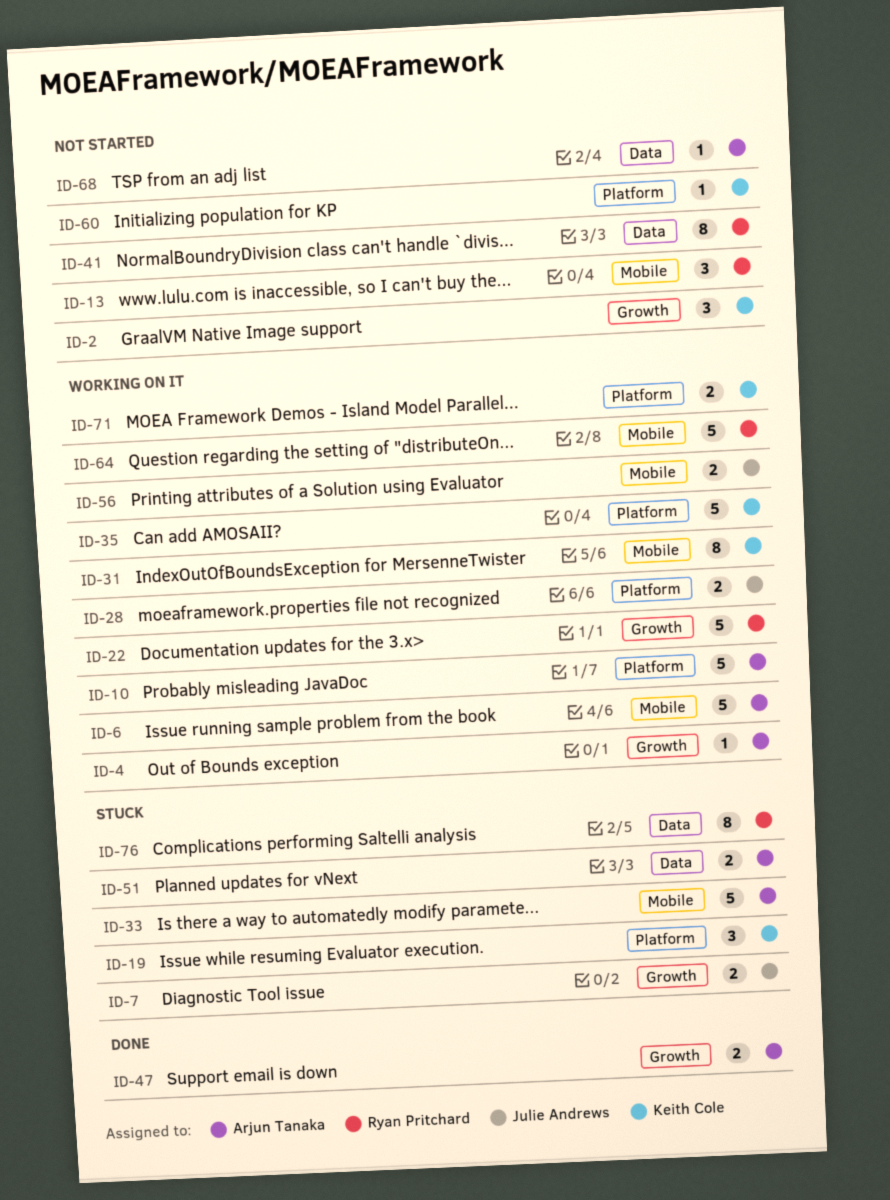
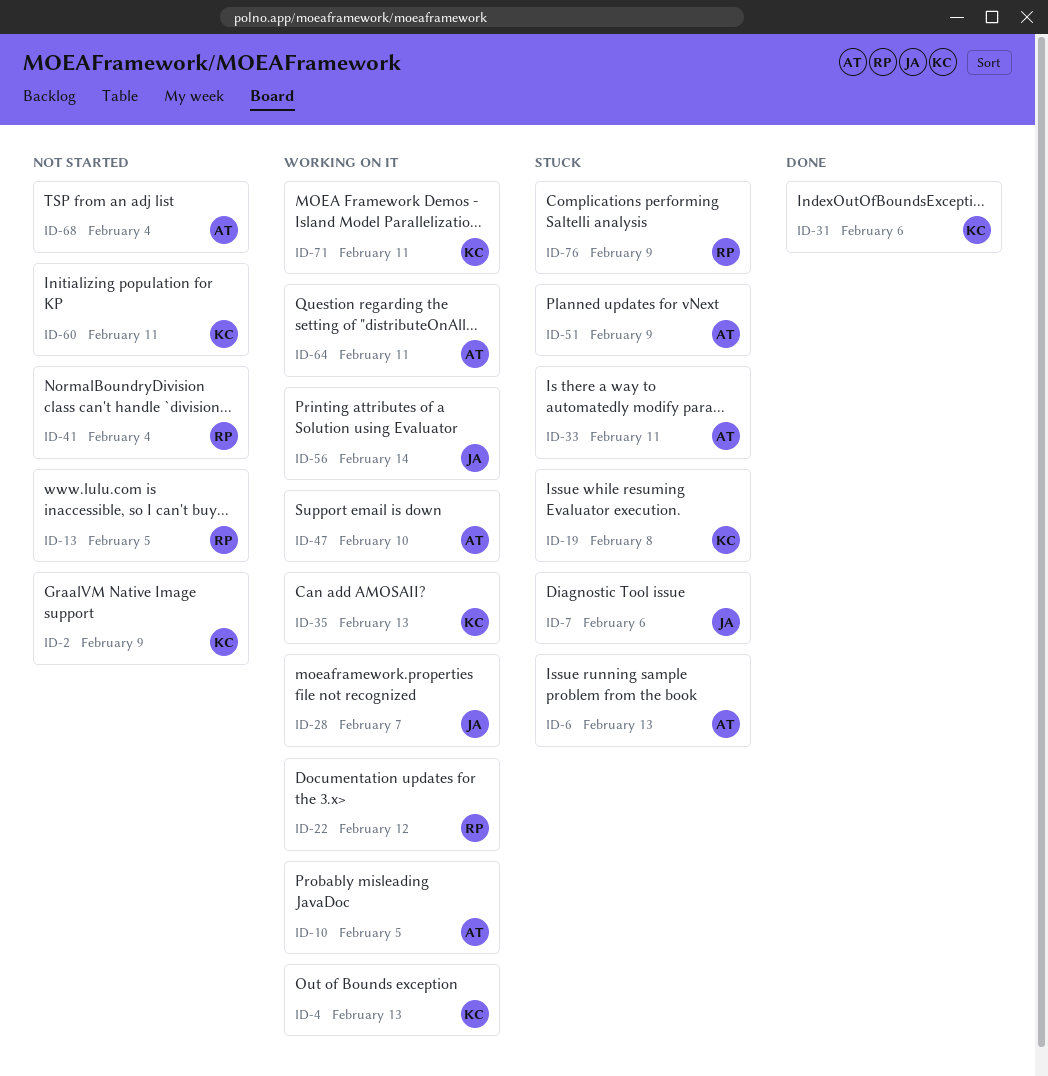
ID-4, owner: Arjun Tanaka -> Keith Cole
ID-6, status: Working on it -> Stuck
ID-31, status: Working on it -> Done
ID-47, status: Done -> Working on it
ID-64, owner: Ryan Pritchard -> Arjun Tanaka

